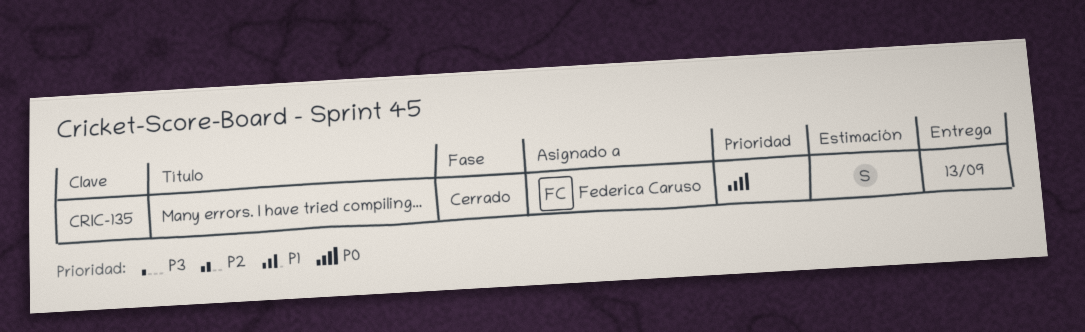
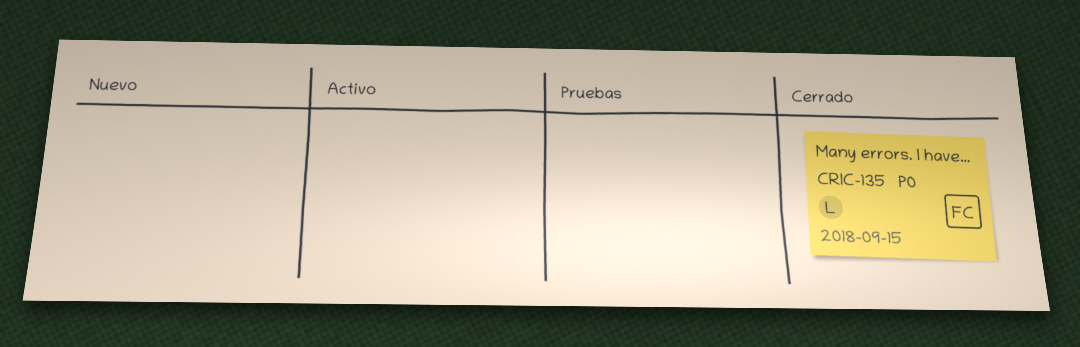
CRIC-135, estimate: S -> L
CRIC-135, due: Sep 13 -> Sep 15

